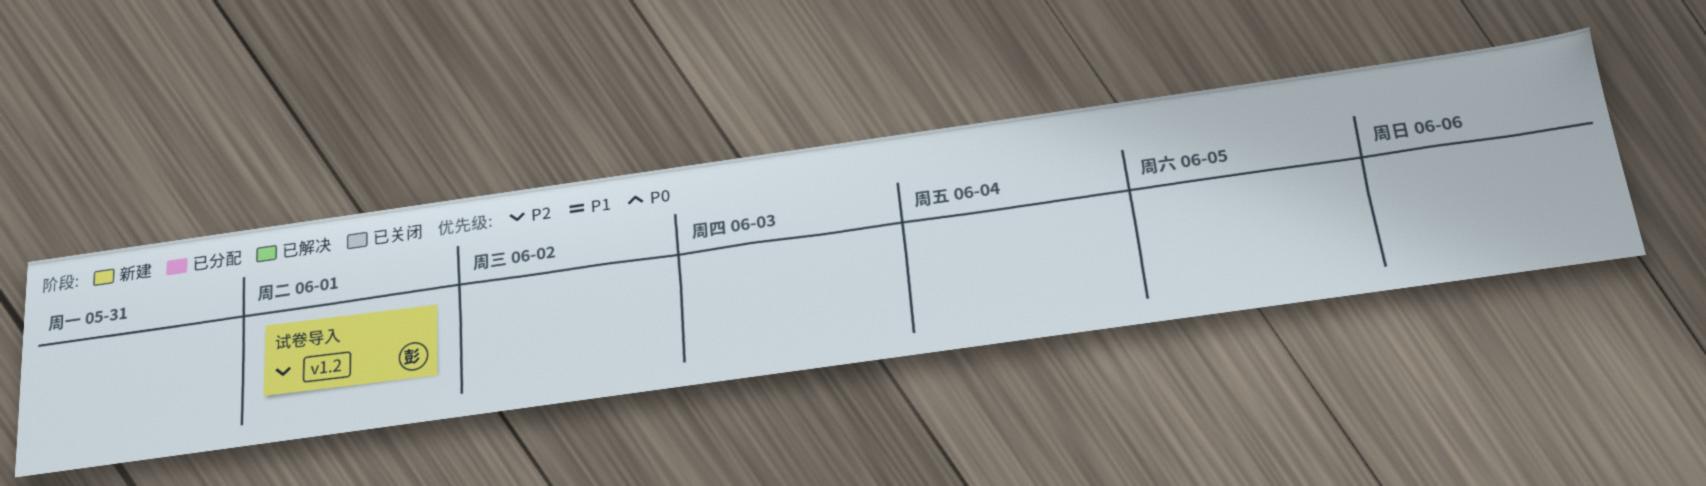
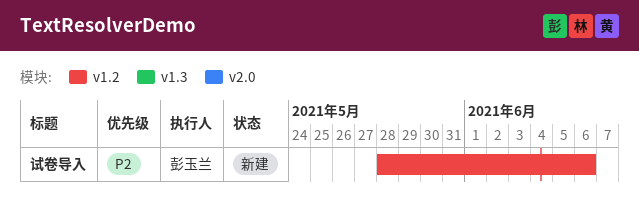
试卷导入, due: Jun 1 -> Jun 6

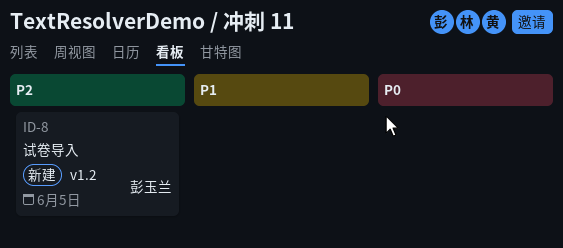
试卷导入, due: Jun 6 -> Jun 5

